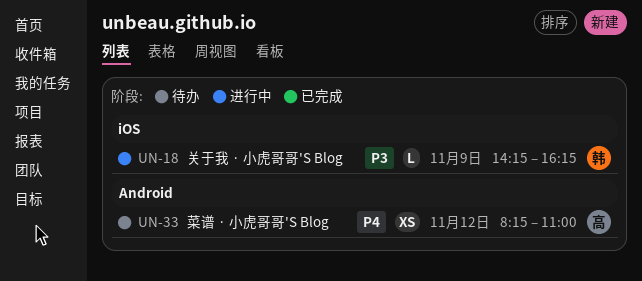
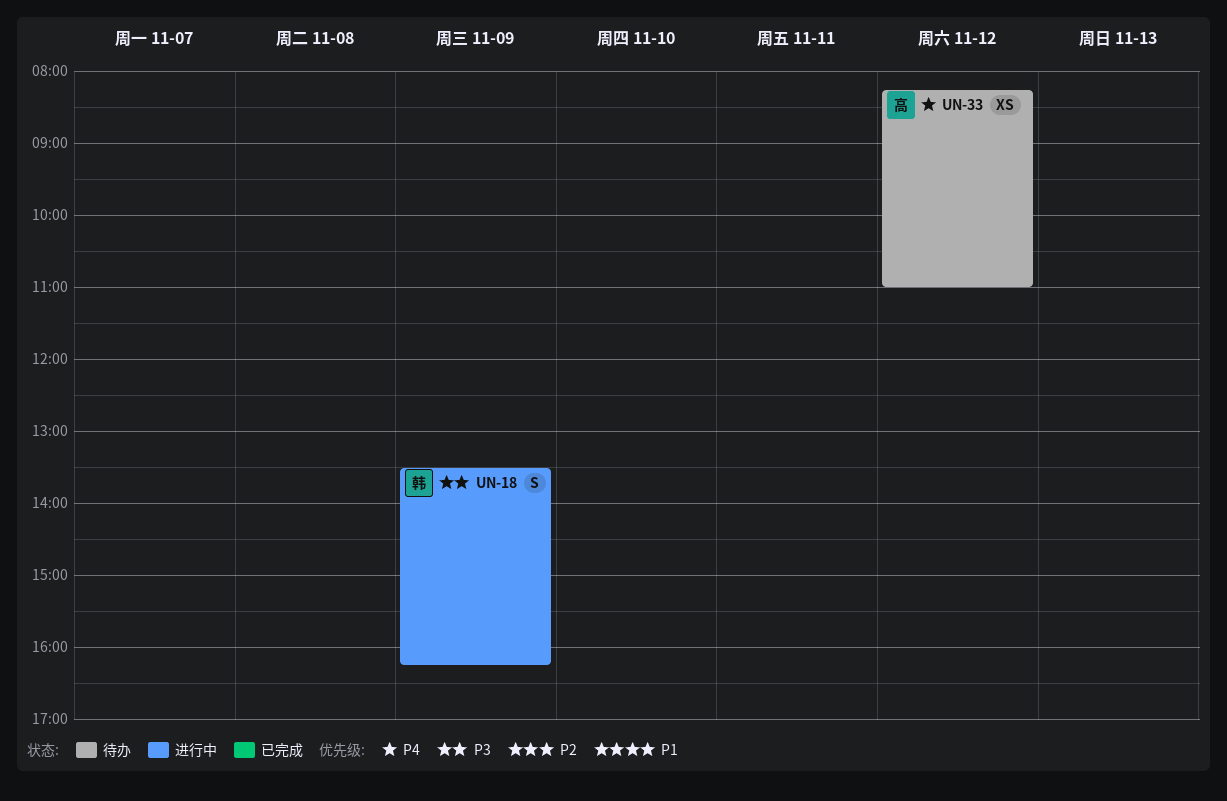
UN-18, estimate: L -> S
UN-18, begins: 14:15 -> 13:30

